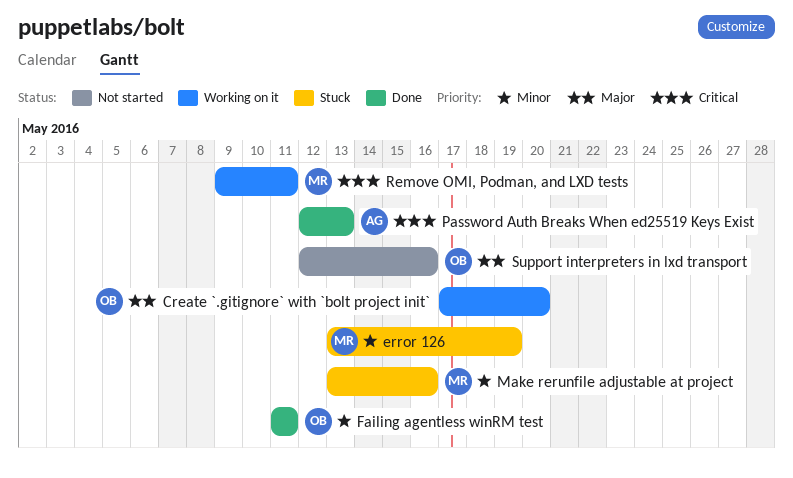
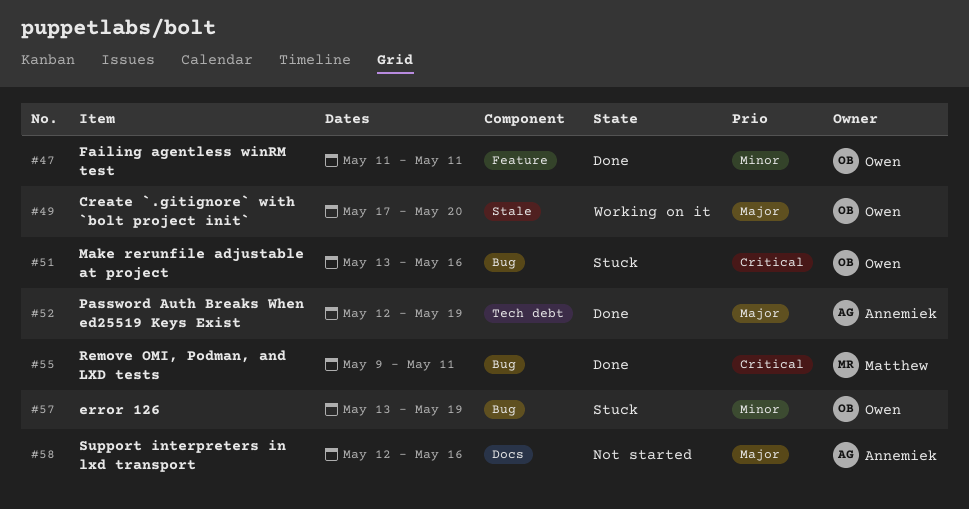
error 126, owner: Matthew -> Owen
Make rerunfile adjustable at project, owner: Matthew -> Owen
Make rerunfile adjustable at project, priority: Minor -> Critical
Password Auth Breaks When ed25519 Keys Exist, priority: Critical -> Major
Password Auth Breaks When ed25519 Keys Exist, due: May 13 -> May 19
Remove OMI, Podman, and LXD tests, status: Working on it -> Done
Support interpreters in lxd transport, owner: Owen -> Annemiek

